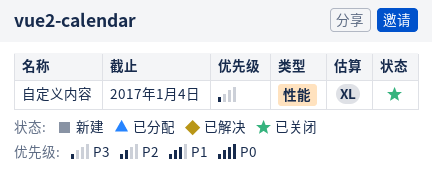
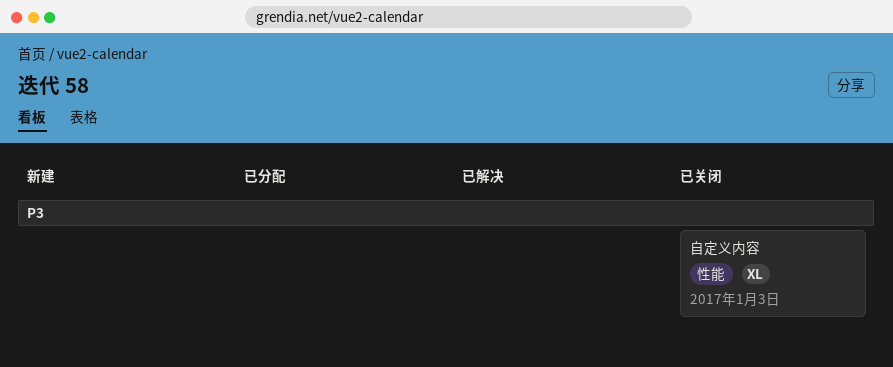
自定义内容, due: Jan 4 -> Jan 3

